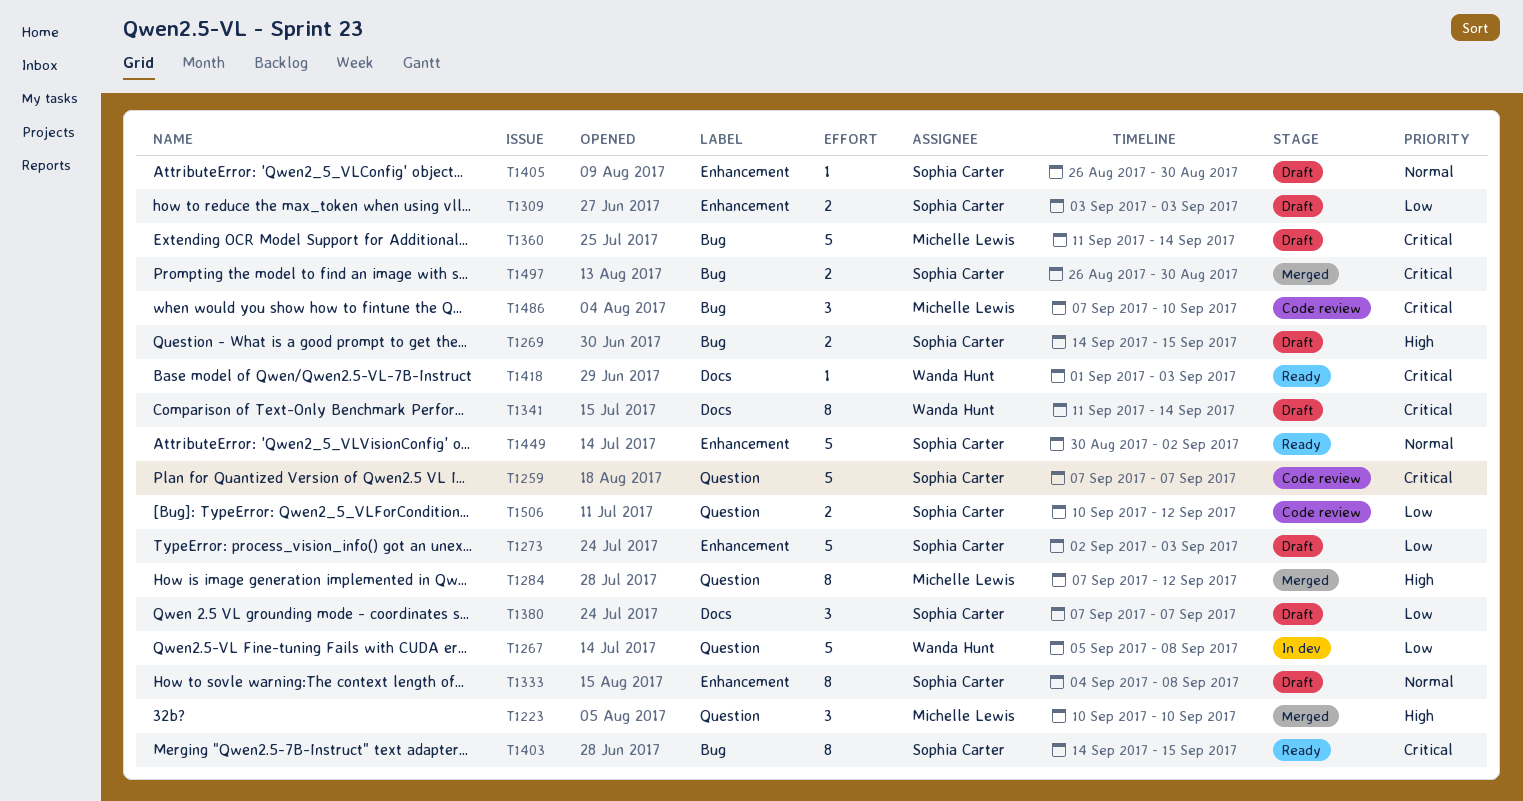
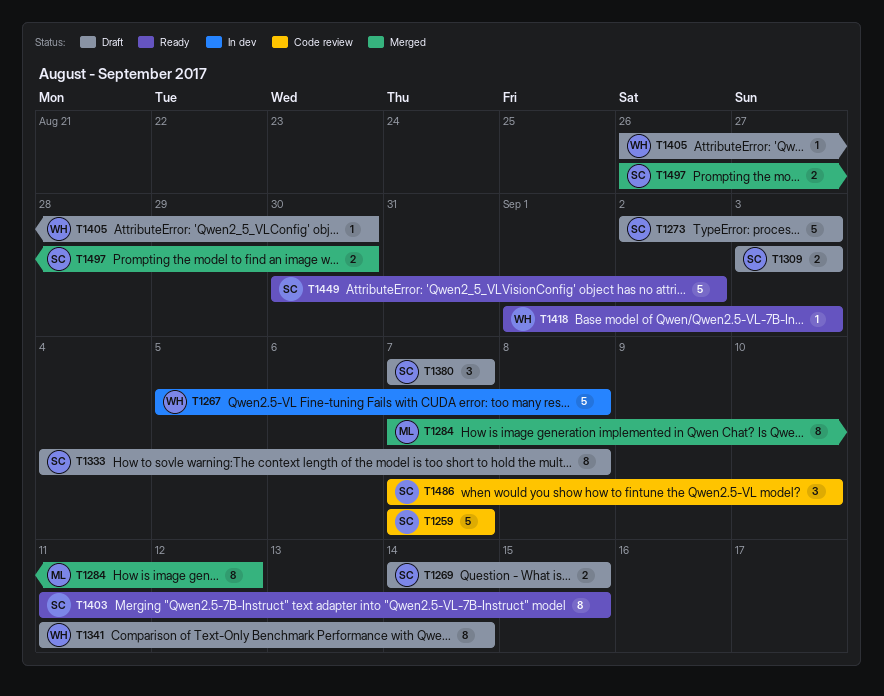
T1223: present -> none
T1360: present -> none
T1403, start: Sep 14 -> Sep 11
T1405, owner: Sophia Carter -> Wanda Hunt
T1486, owner: Michelle Lewis -> Sophia Carter
T1506: present -> none

